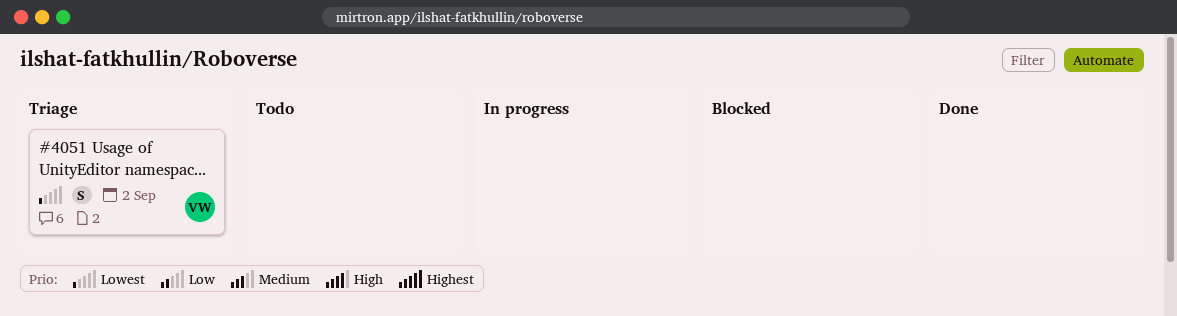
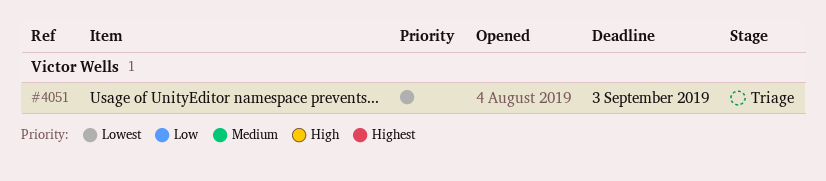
#4051, due: Sep 2 -> Sep 3

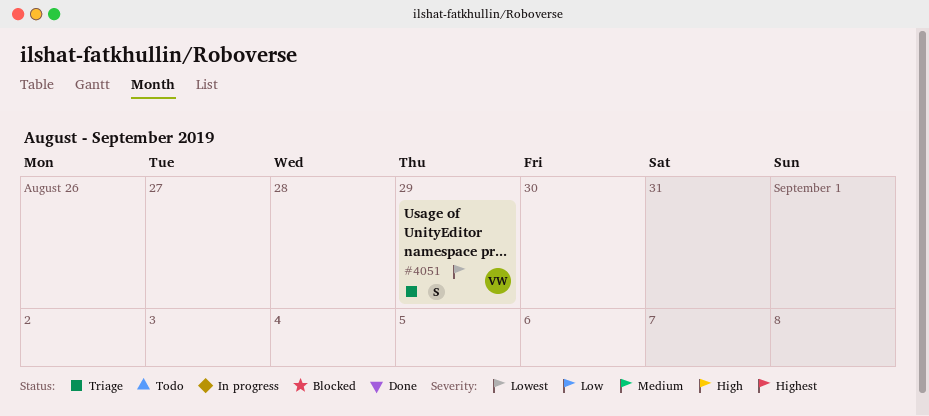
#4051, due: Sep 3 -> Aug 29

